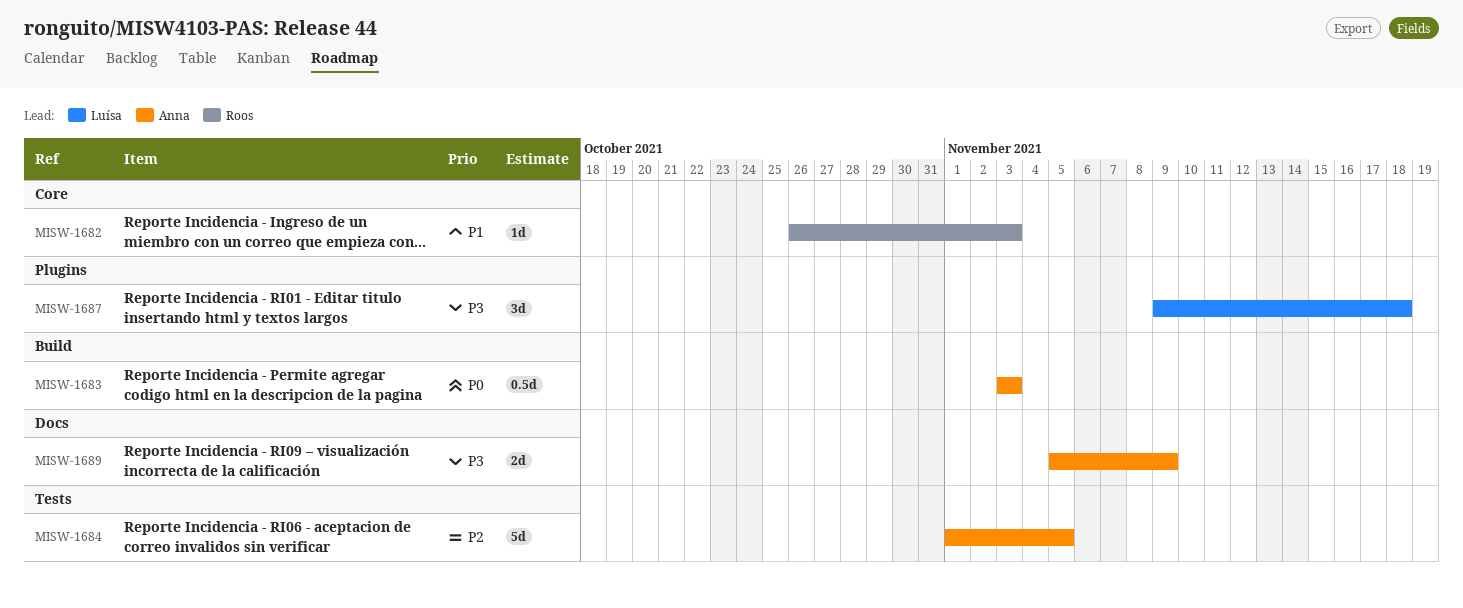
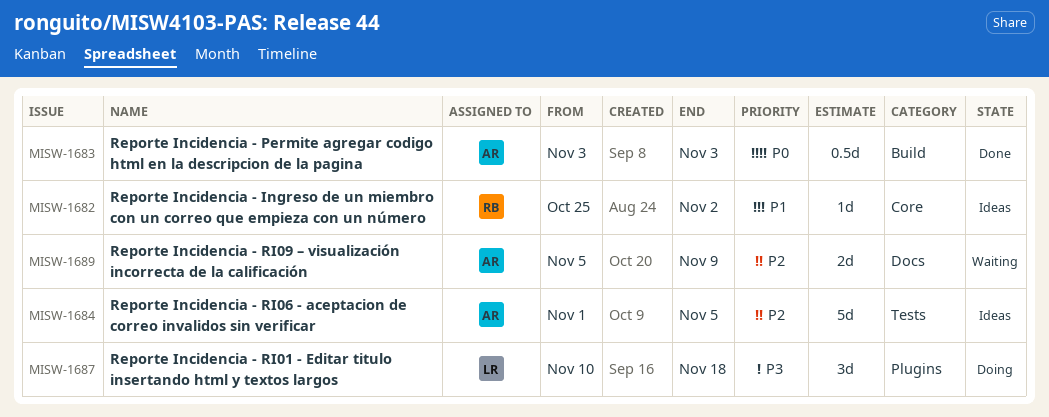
MISW-1682, start: Oct 26 -> Oct 25
MISW-1682, due: Nov 3 -> Nov 2
MISW-1687, start: Nov 9 -> Nov 10
MISW-1689, priority: P3 -> P2

